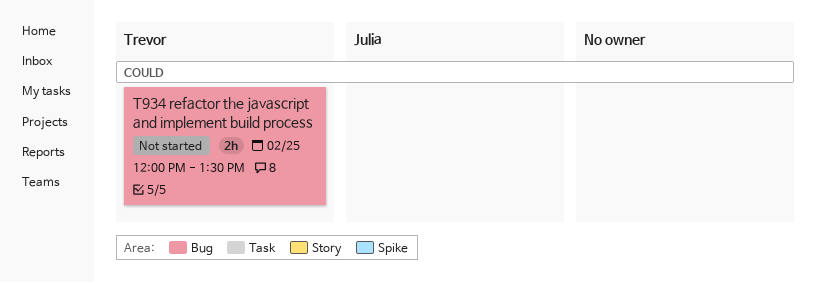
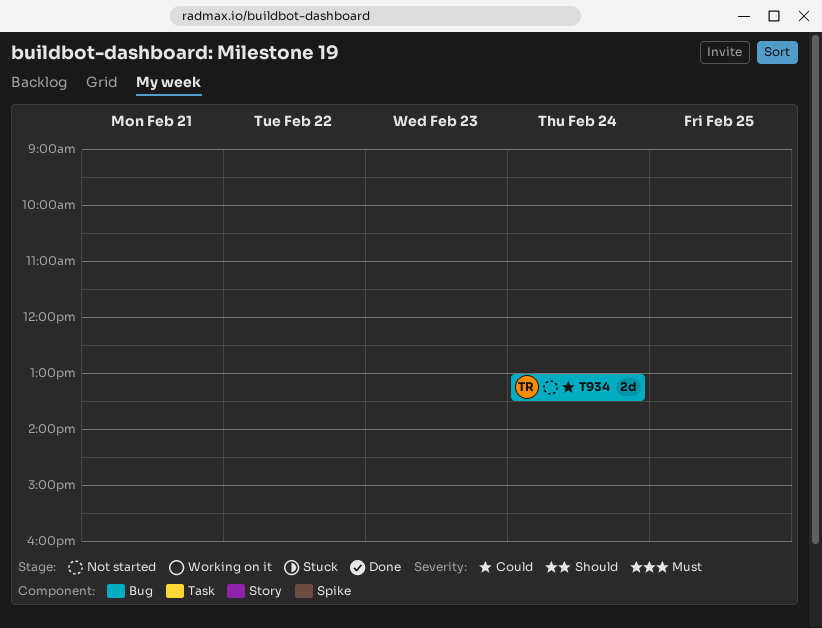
T934, estimate: 2h -> 2d
T934, day: Feb 25 -> Feb 24
T934, begins: 12:00 -> 13:00

